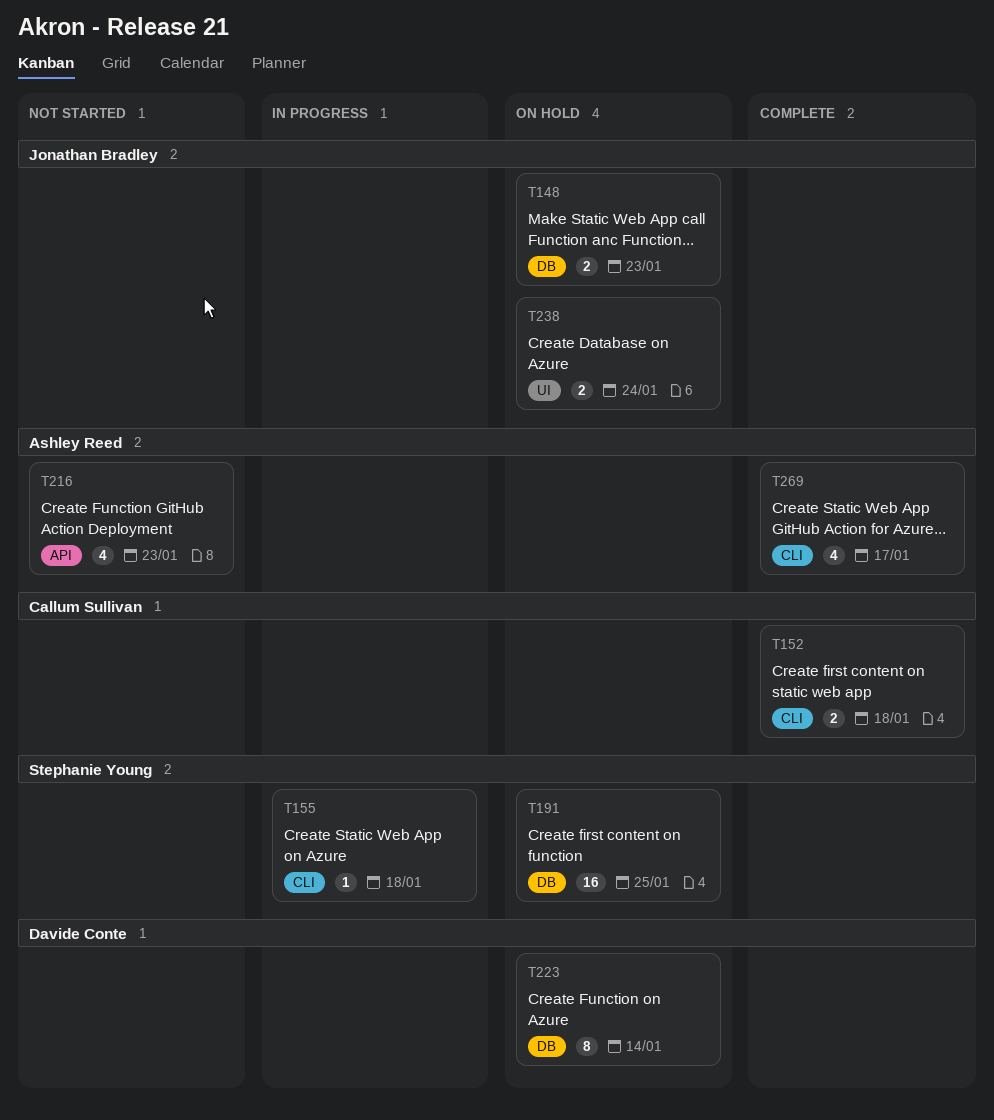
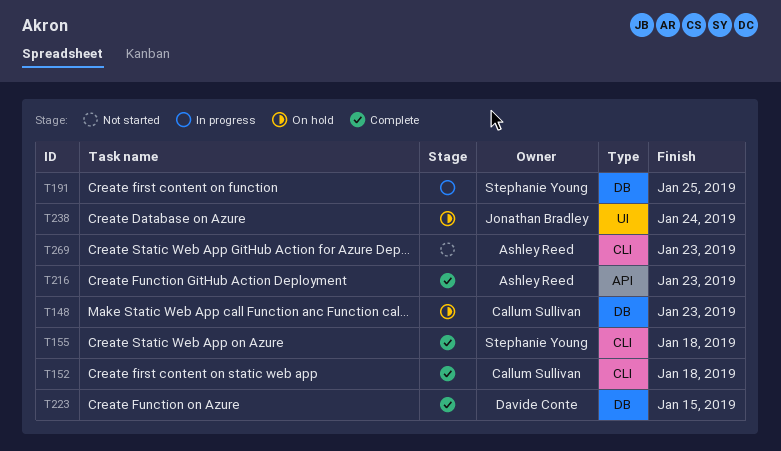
T148, owner: Jonathan Bradley -> Callum Sullivan
T155, status: In progress -> Complete
T191, status: On hold -> In progress
T216, status: Not started -> Complete
T223, status: On hold -> Complete
T223, due: Jan 14 -> Jan 15
T269, status: Complete -> Not started
T269, due: Jan 17 -> Jan 23

